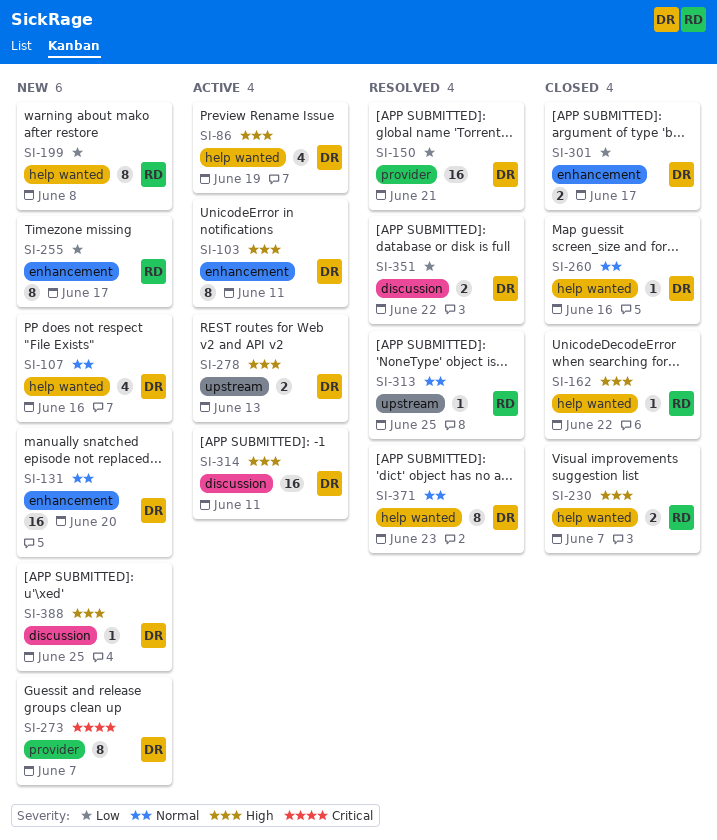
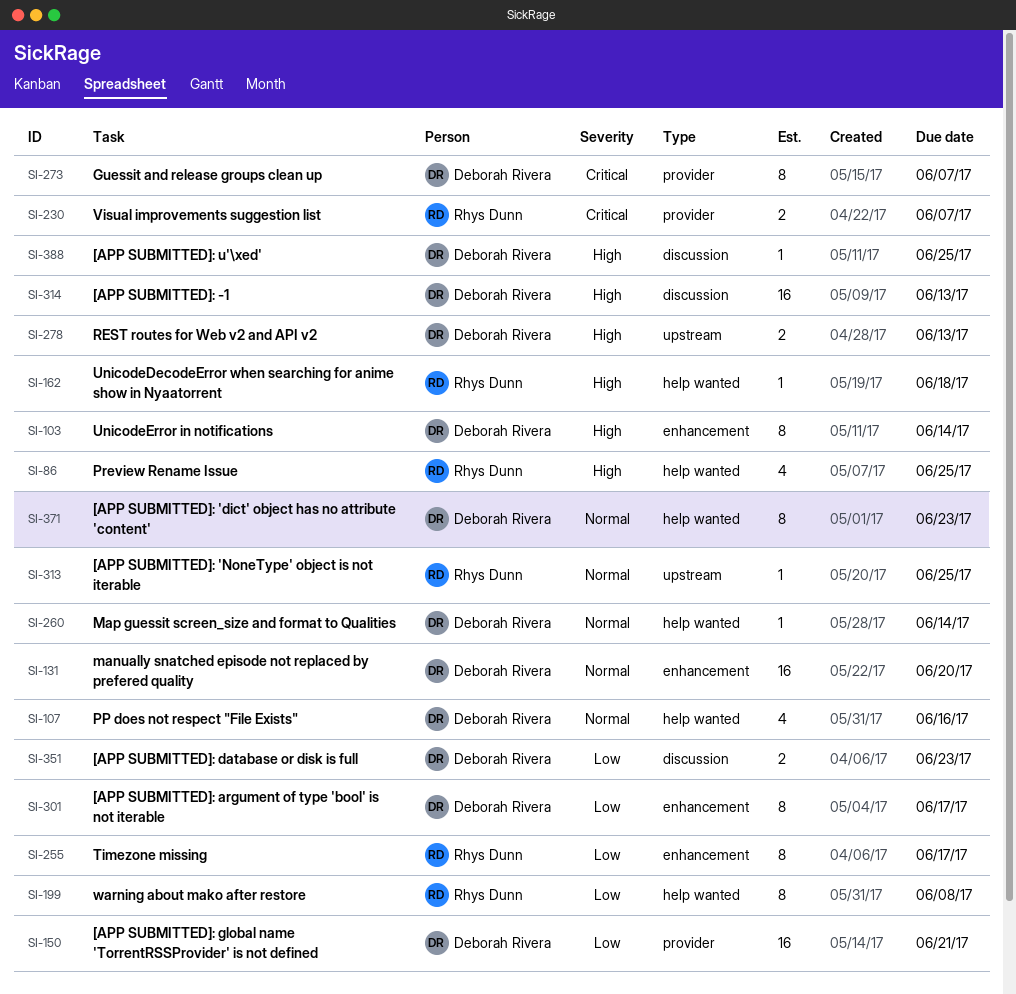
SI-86, owner: Deborah Rivera -> Rhys Dunn
SI-86, due: Jun 19 -> Jun 25
SI-103, due: Jun 11 -> Jun 14
SI-162, due: Jun 22 -> Jun 18
SI-230, priority: High -> Critical
SI-230, label: help wanted -> provider
SI-260, due: Jun 16 -> Jun 14
SI-301, estimate: 2 -> 8
SI-314, due: Jun 11 -> Jun 13
SI-351, due: Jun 22 -> Jun 23

